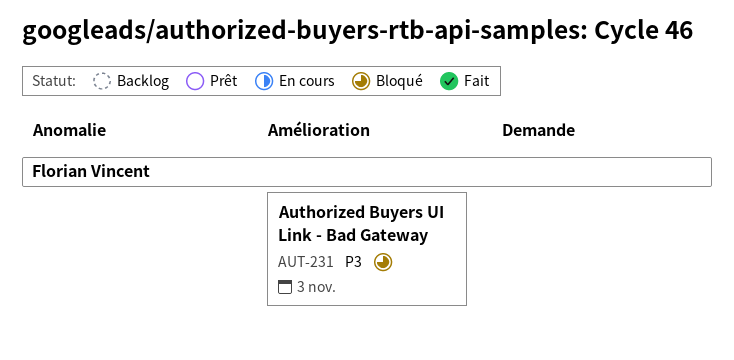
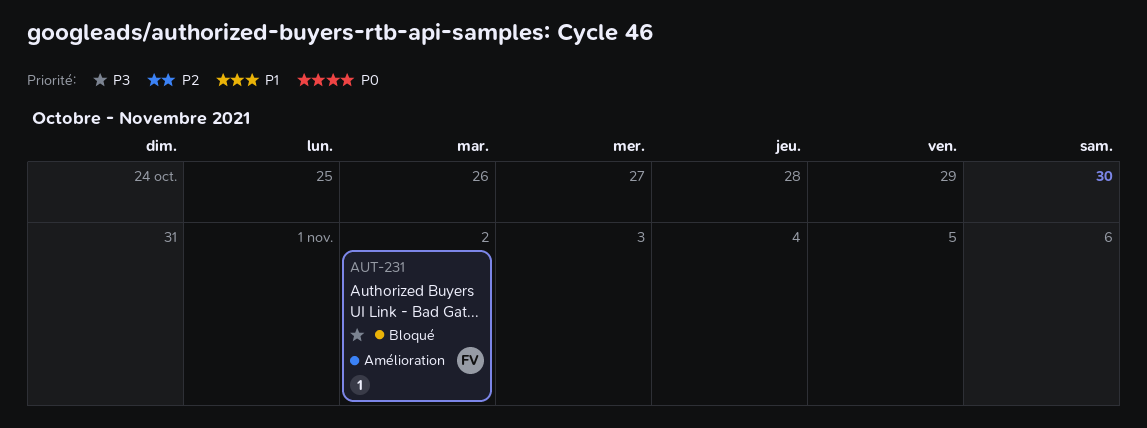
AUT-231, due: Nov 3 -> Nov 2

